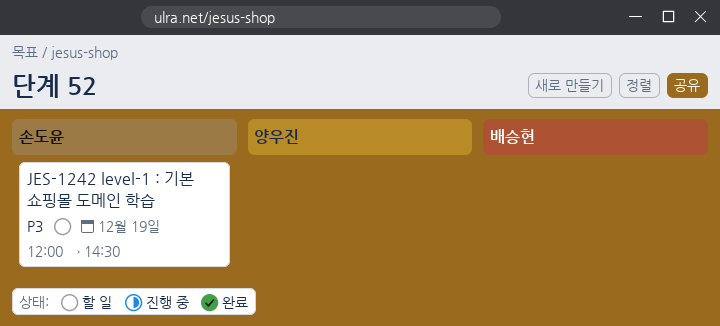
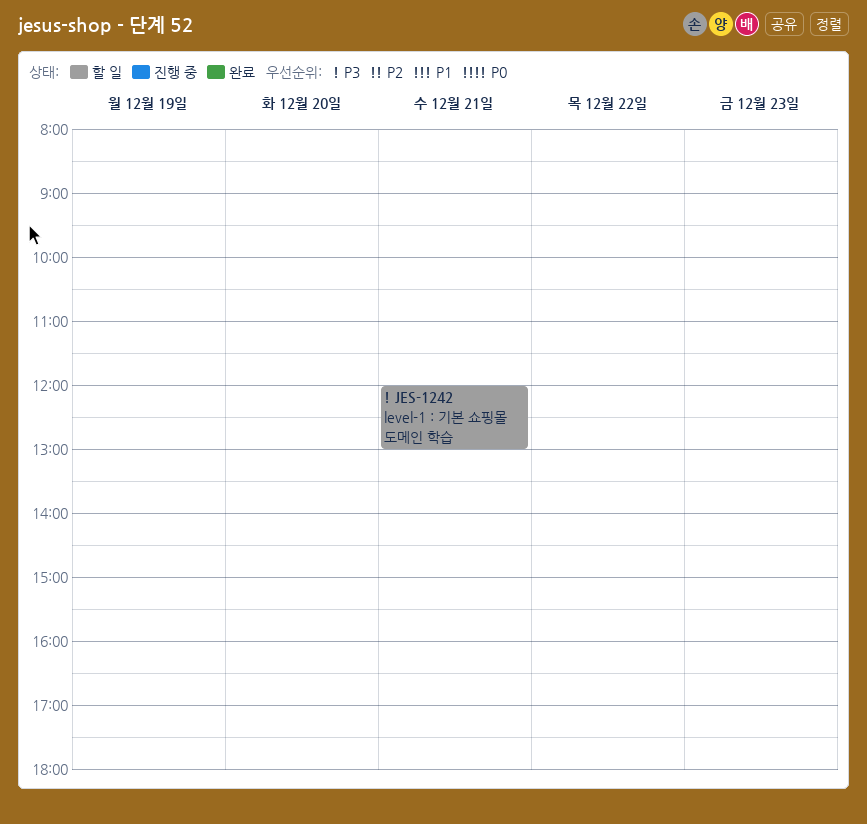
JES-1242, day: Dec 19 -> Dec 21
JES-1242, ends: 14:30 -> 13:00

